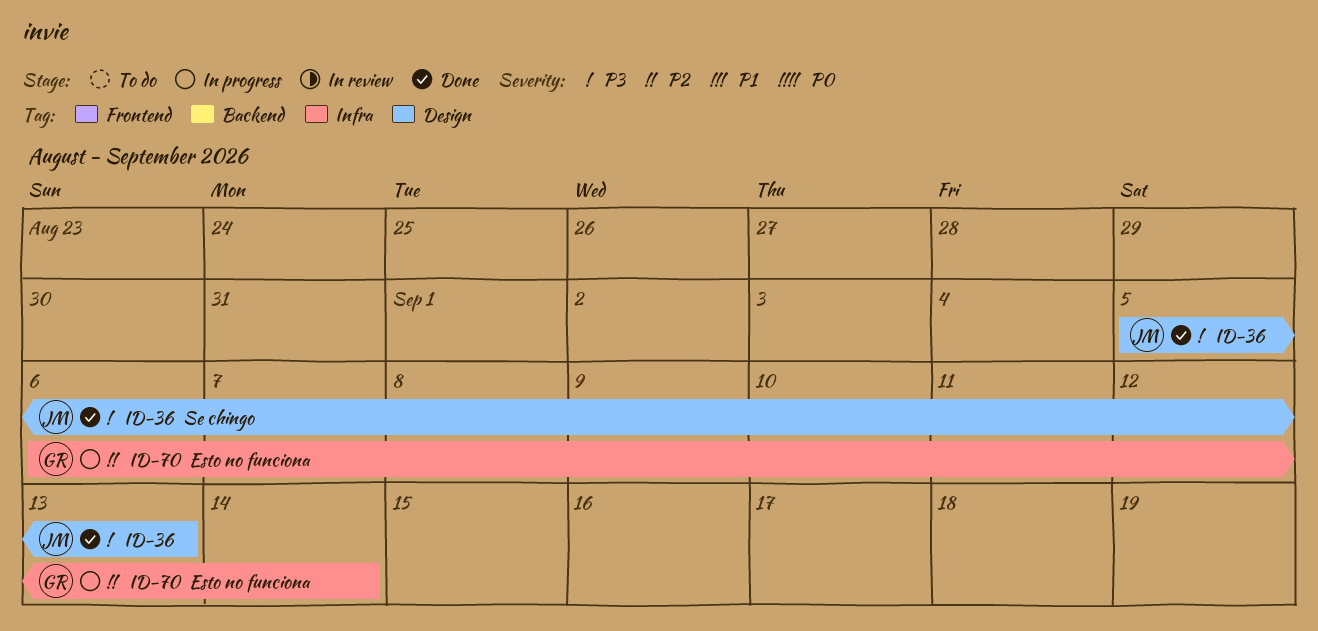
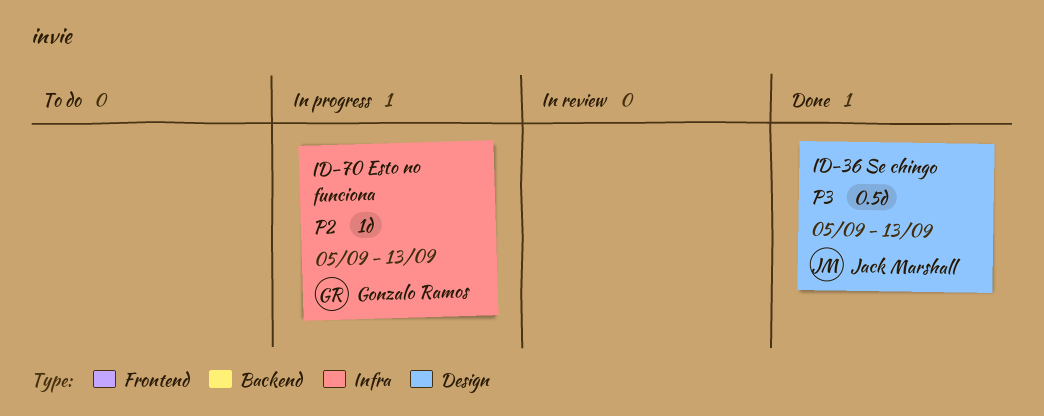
ID-70, start: Sep 6 -> Sep 5
ID-70, due: Sep 14 -> Sep 13

